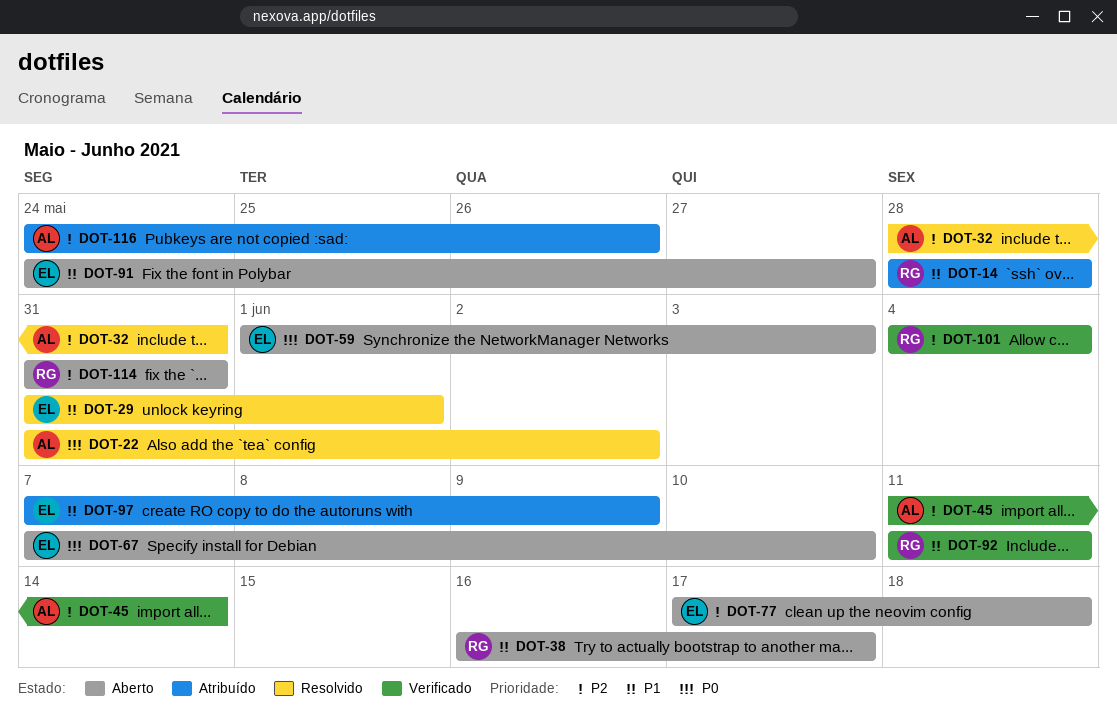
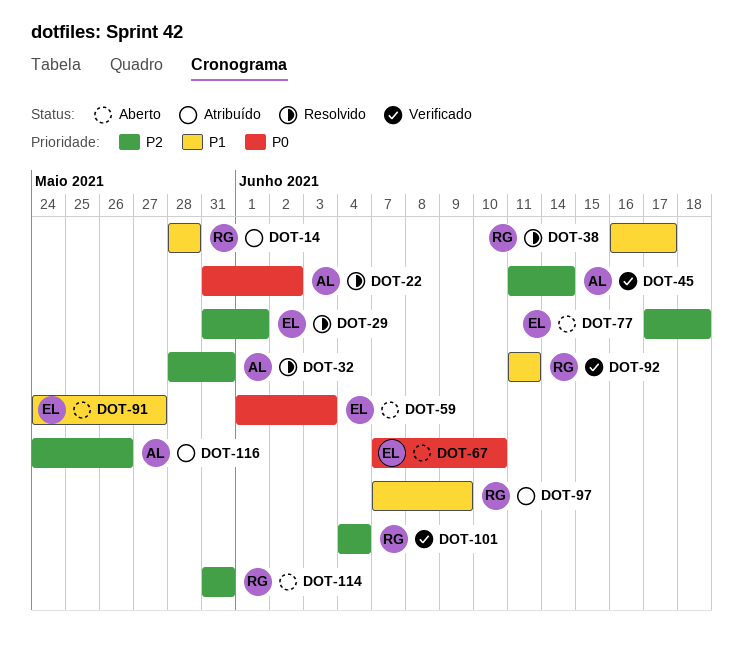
DOT-29, priority: P1 -> P2
DOT-38, status: Aberto -> Resolvido
DOT-97, owner: EL -> RG

